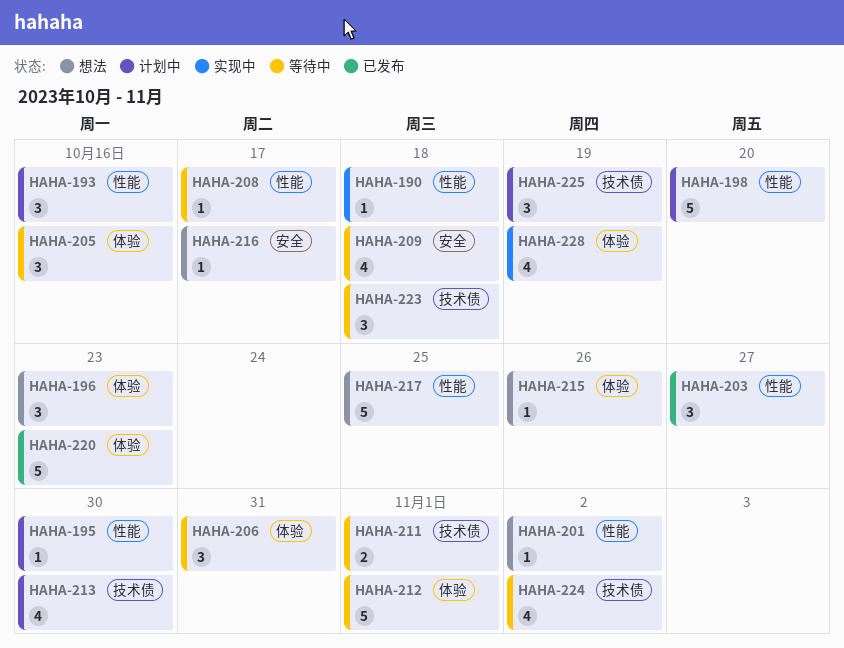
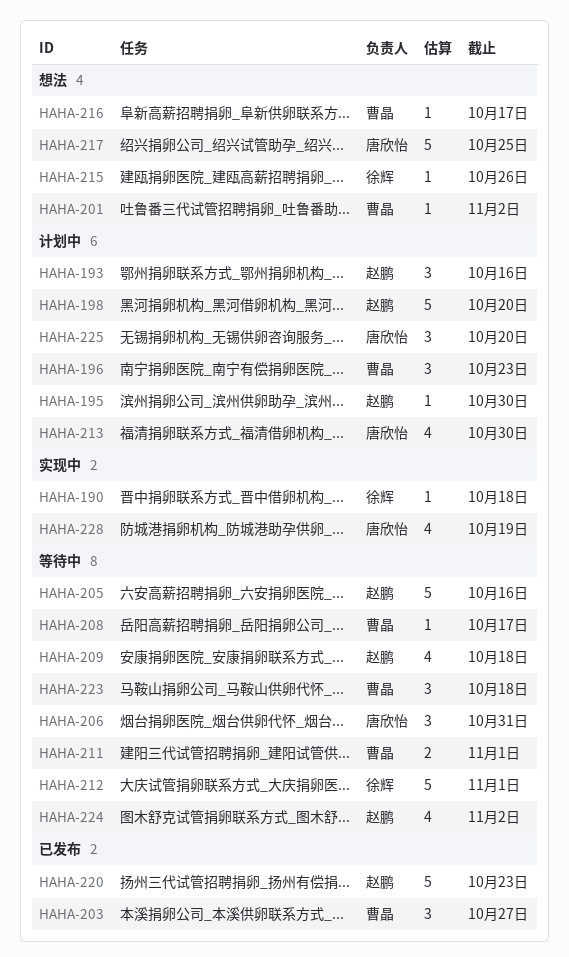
HAHA-196, status: 想法 -> 计划中
HAHA-205, estimate: 3 -> 5
HAHA-225, due: Oct 19 -> Oct 20

